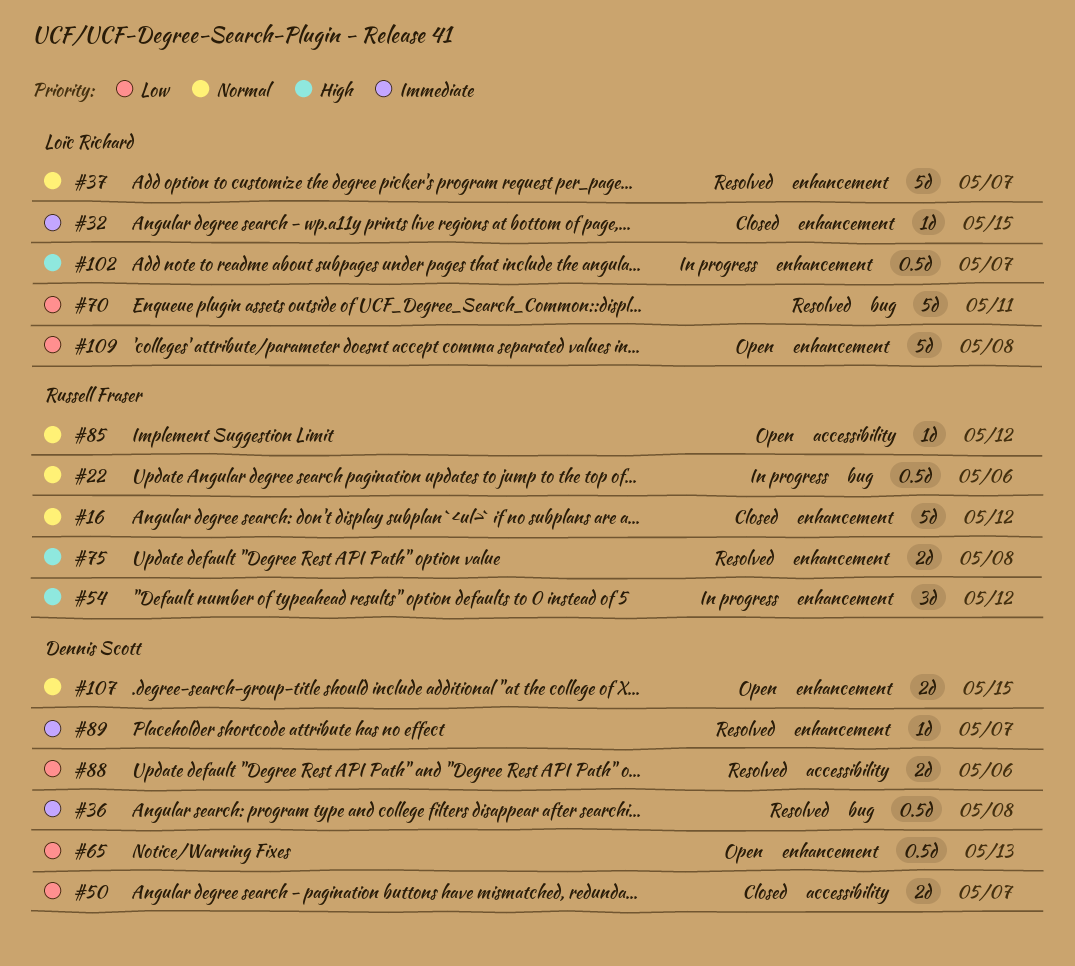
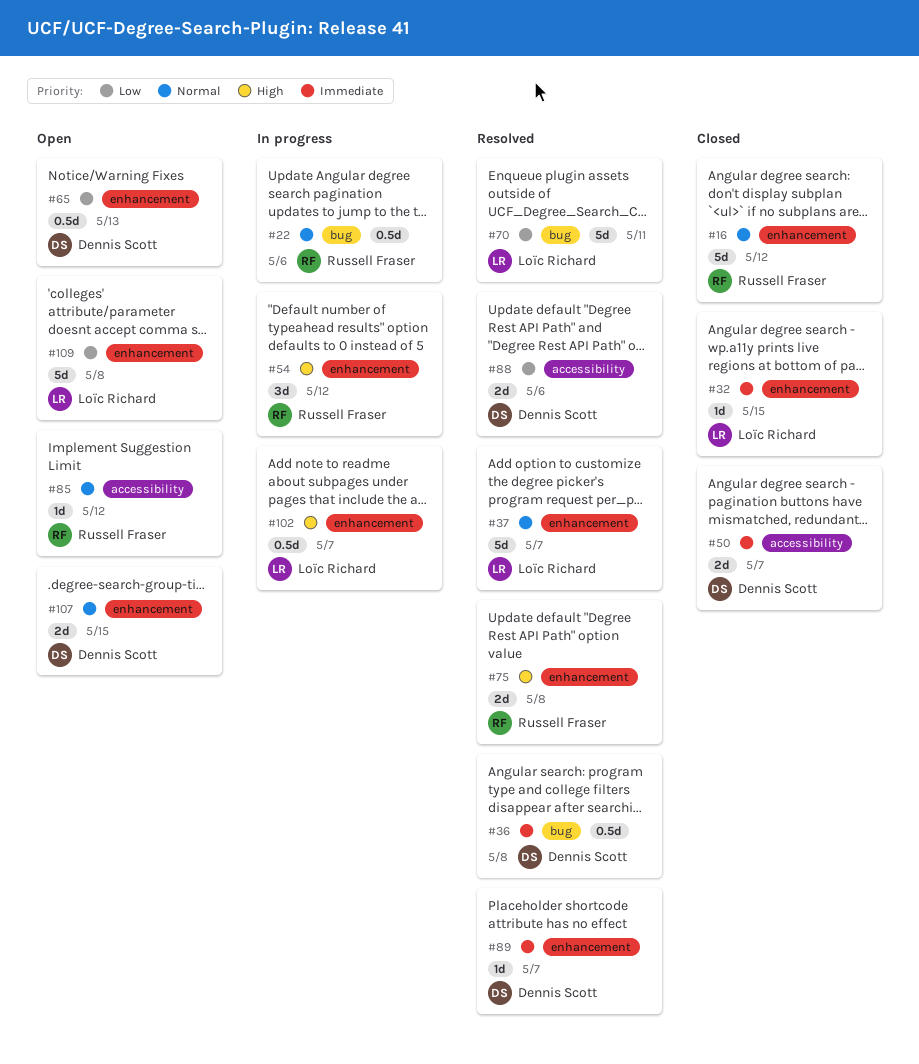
#50, priority: Low -> Immediate

